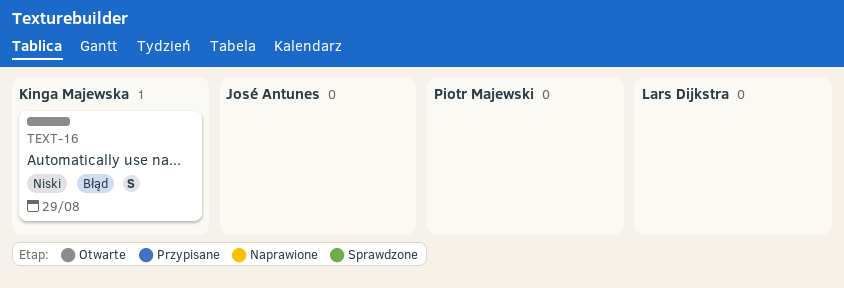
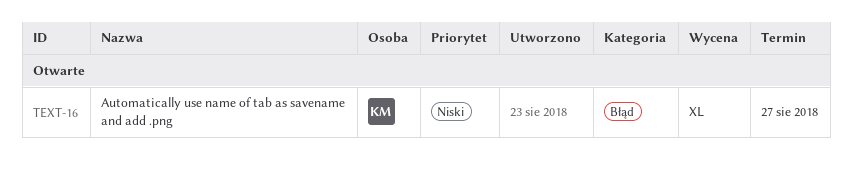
TEXT-16, estimate: S -> XL
TEXT-16, due: Aug 29 -> Aug 27

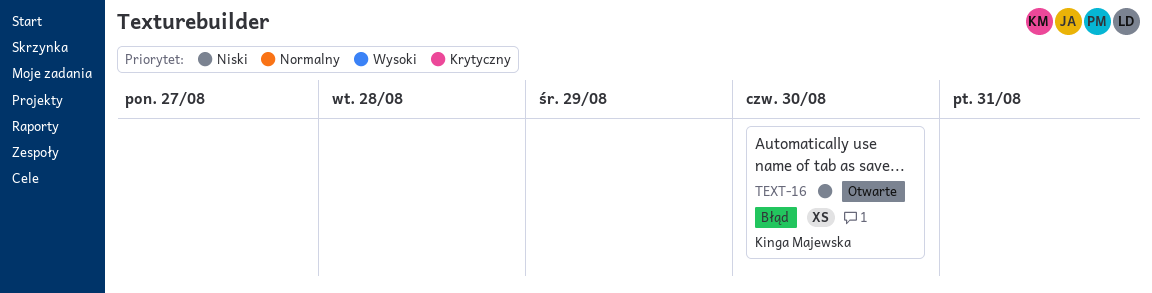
TEXT-16, estimate: XL -> XS
TEXT-16, due: Aug 27 -> Aug 30

